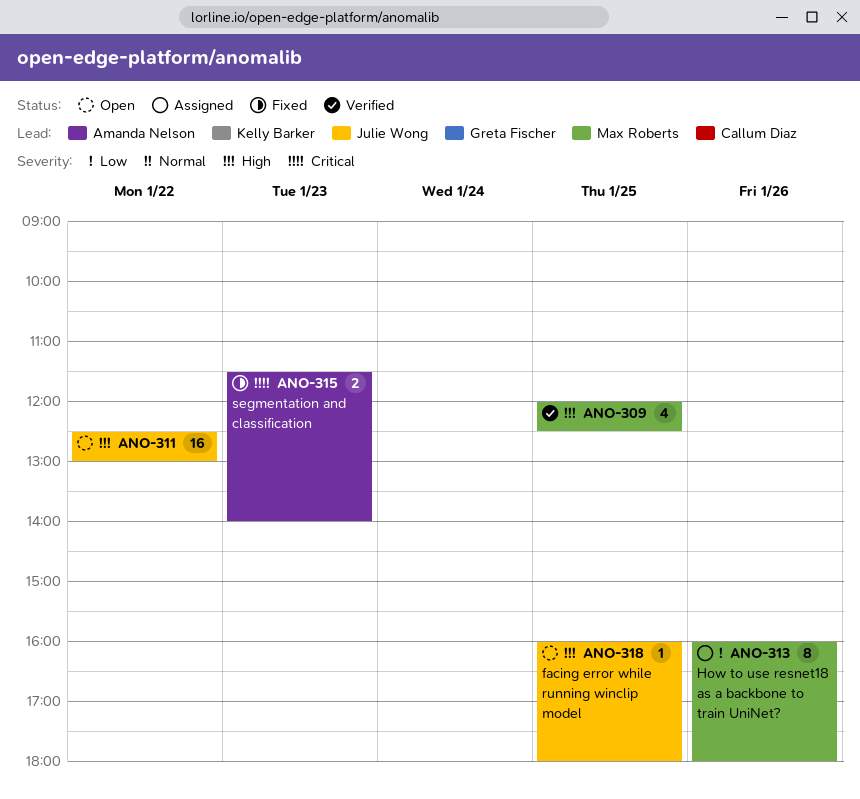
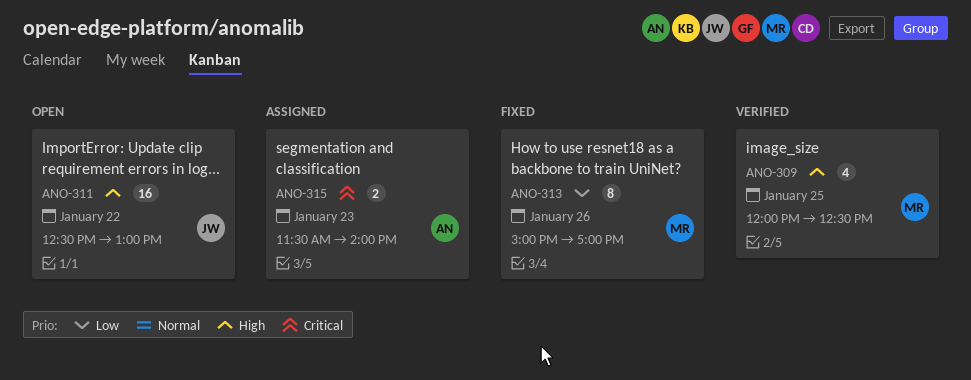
ANO-313, status: Assigned -> Fixed
ANO-313, begins: 16:00 -> 15:00
ANO-313, ends: 18:00 -> 17:00
ANO-315, status: Fixed -> Assigned
ANO-318: present -> none

